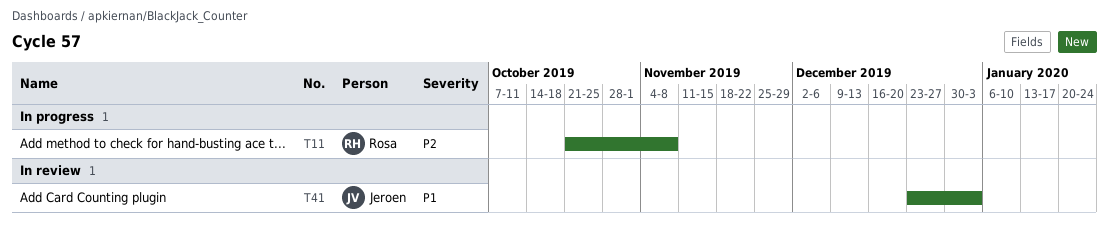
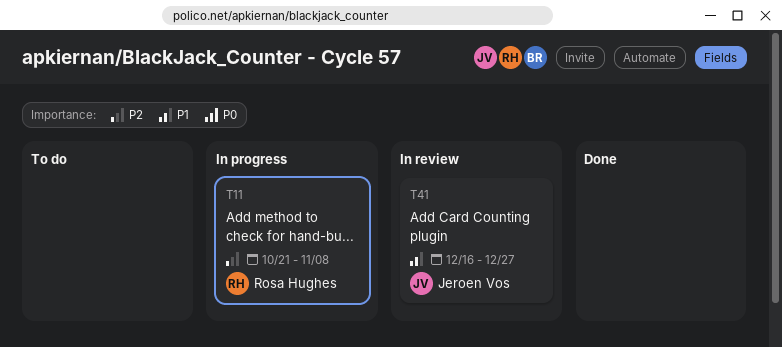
T41, start: Dec 23 -> Dec 16
T41, due: Jan 3 -> Dec 27

